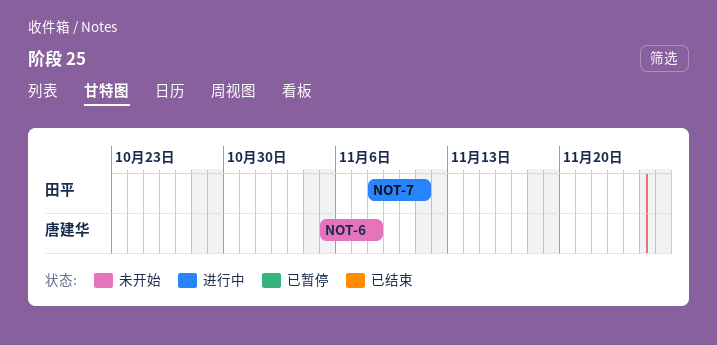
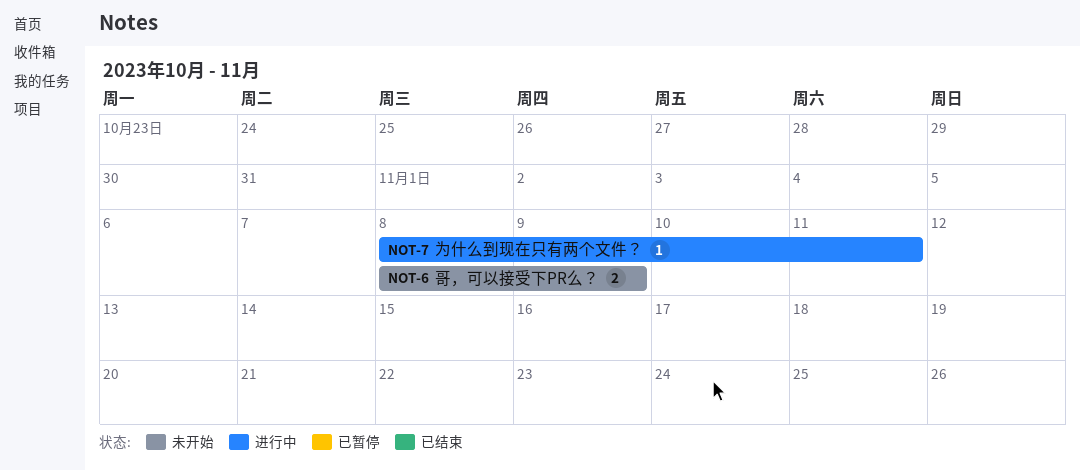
NOT-6, start: Nov 5 -> Nov 8
NOT-6, due: Nov 8 -> Nov 9

